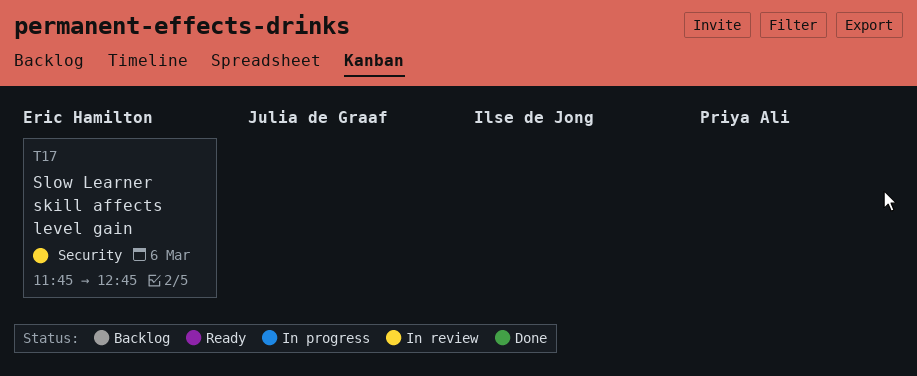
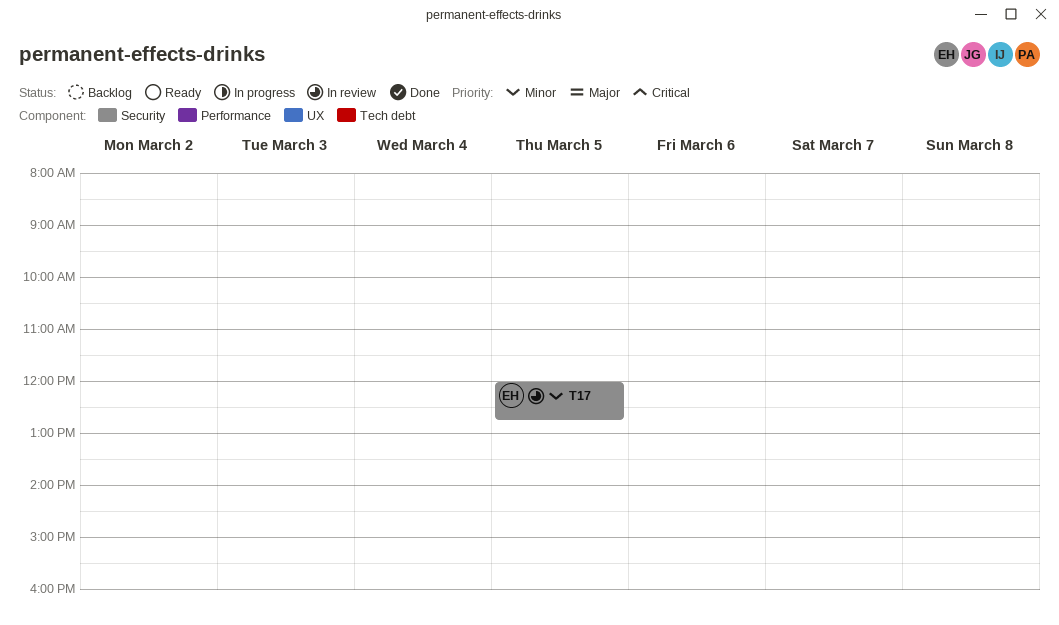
T17, day: Mar 6 -> Mar 5
T17, begins: 11:45 -> 12:00

